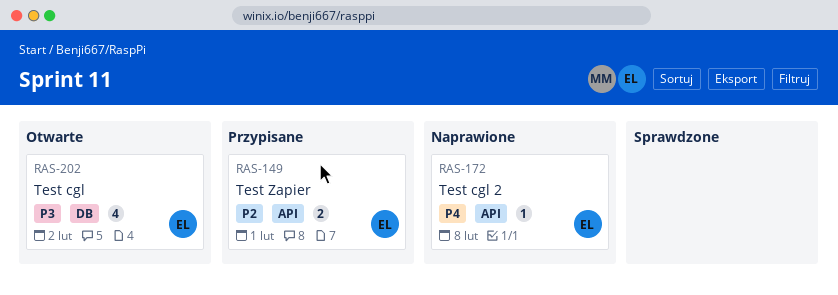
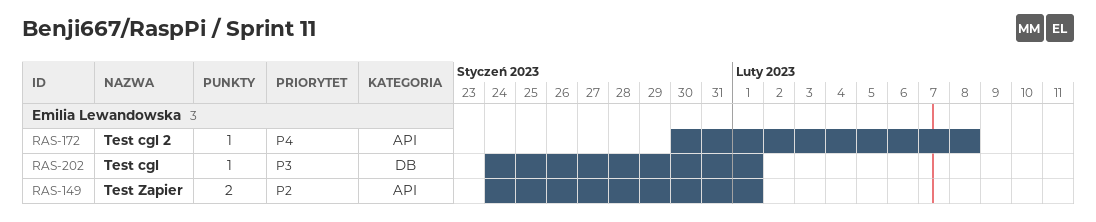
RAS-202, estimate: 4 -> 1
RAS-202, due: Feb 2 -> Feb 1

